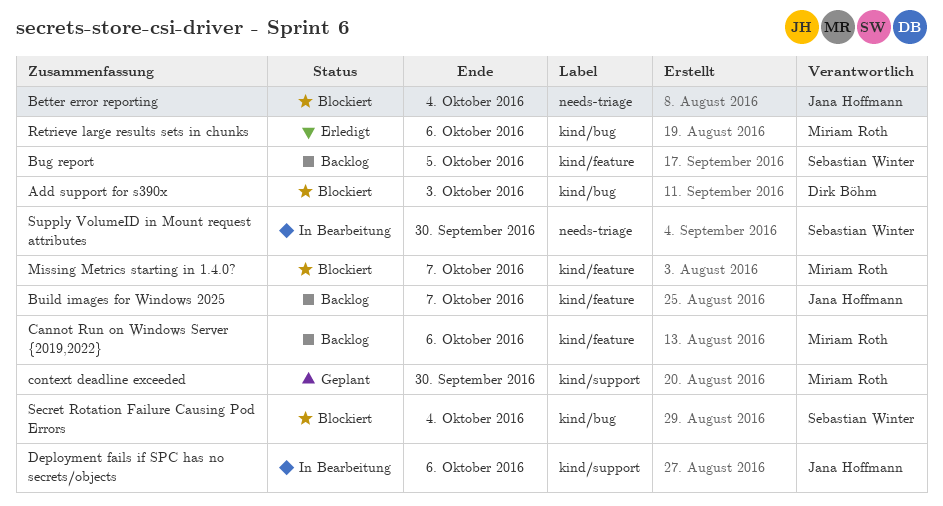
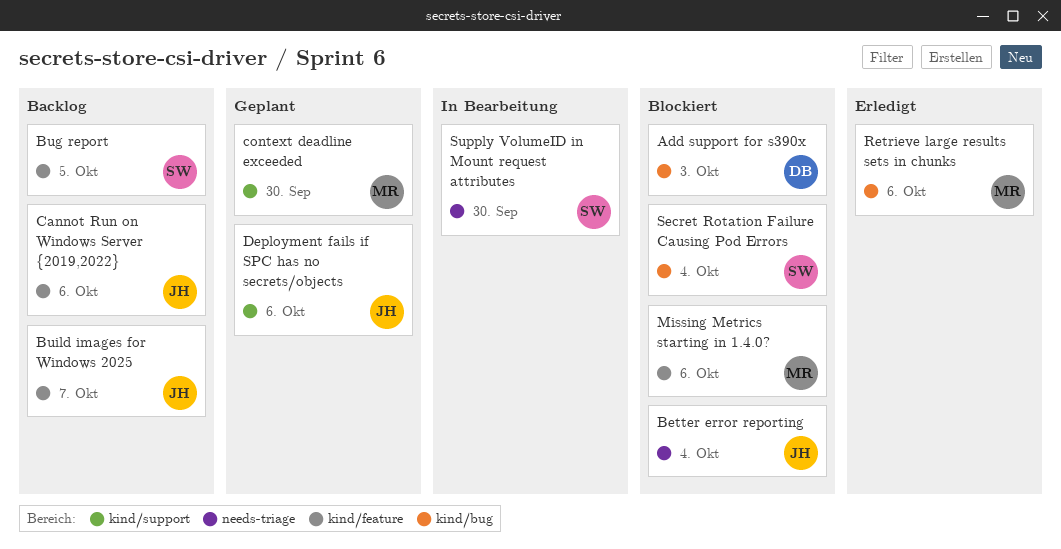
Cannot Run on Windows Server {2019,2022}, owner: Miriam Roth -> Jana Hoffmann
Deployment fails if SPC has no secrets/objects, status: In Bearbeitung -> Geplant
Missing Metrics starting in 1.4.0?, due: Oct 7 -> Oct 6

